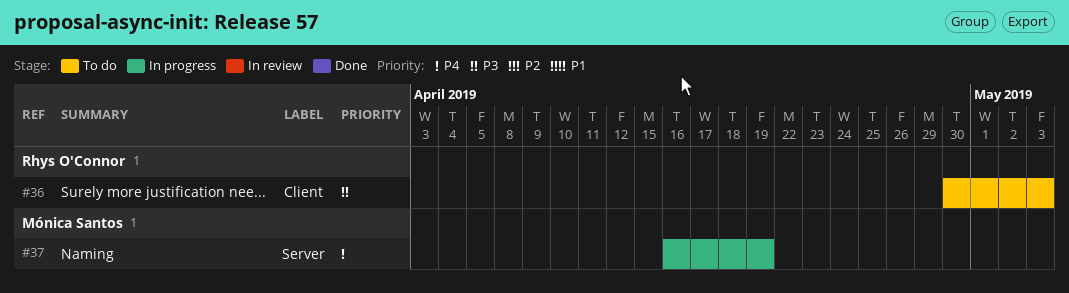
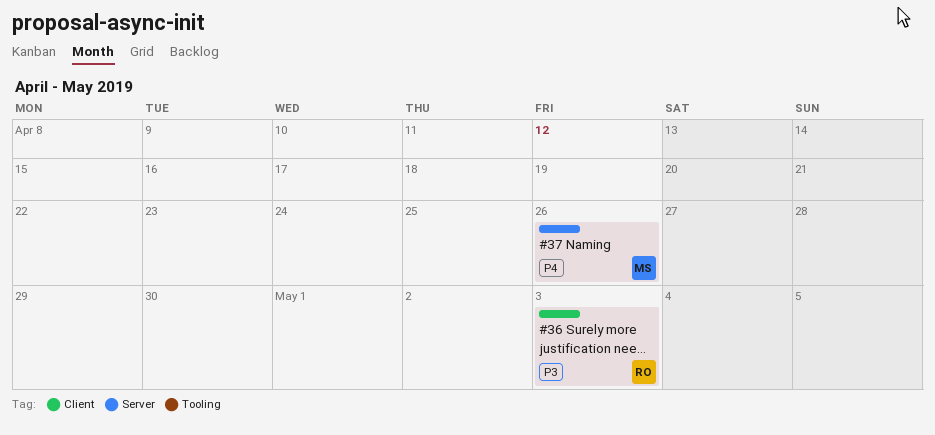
#37, due: Apr 19 -> Apr 26

